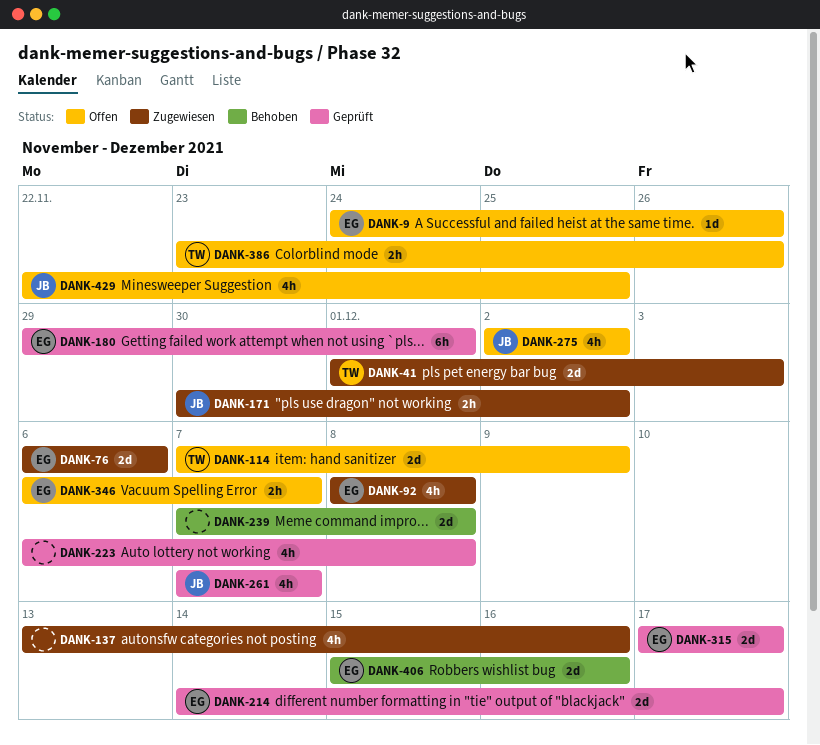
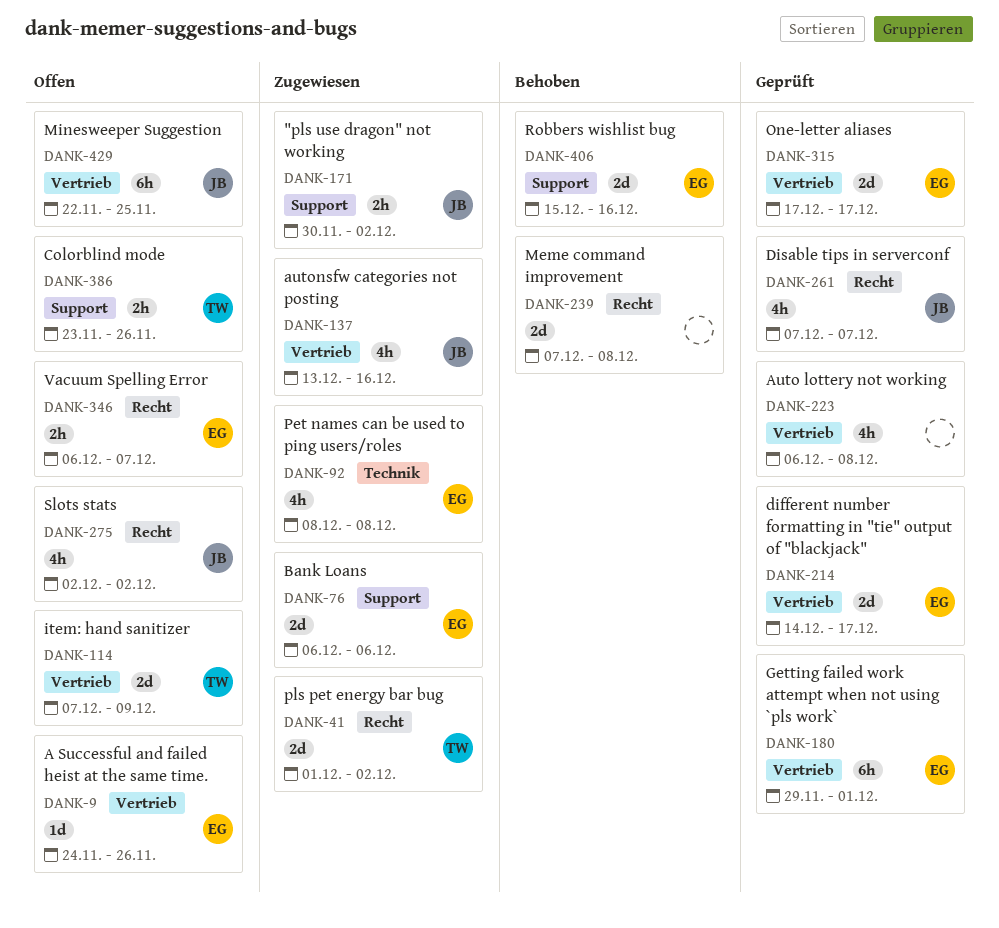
DANK-41, due: Dec 3 -> Dec 2
DANK-137, owner: none -> JB
DANK-429, estimate: 4h -> 6h

